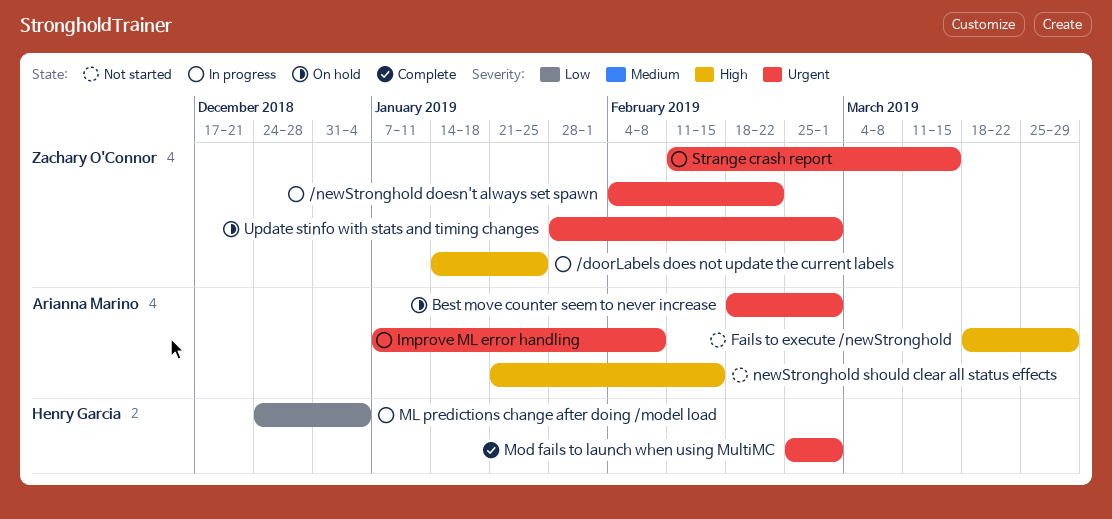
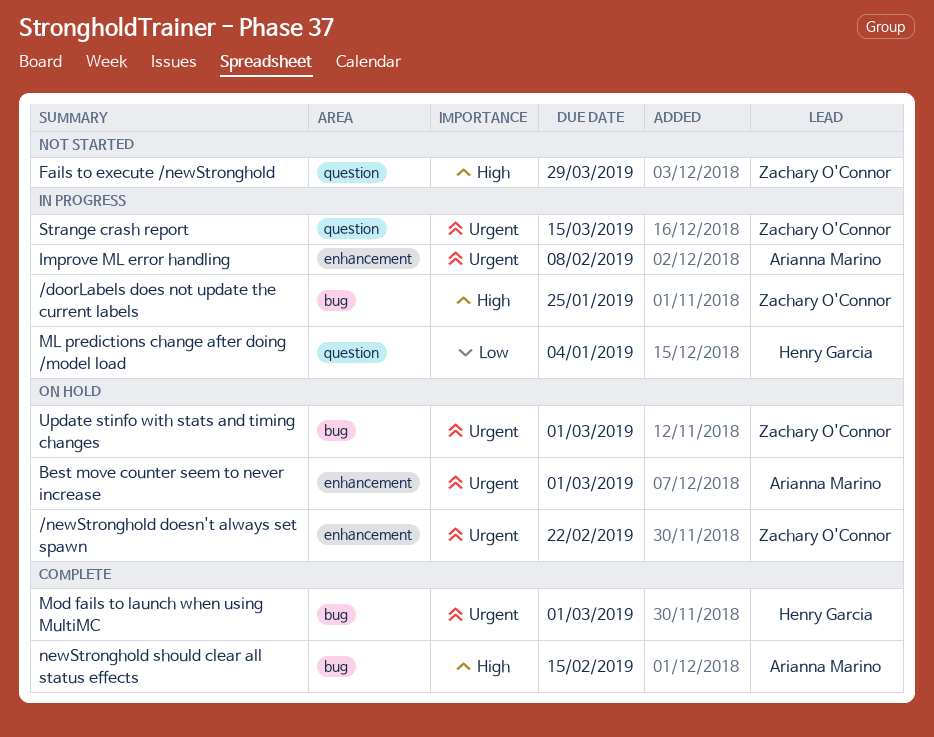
/newStronghold doesn't always set spawn, status: In progress -> On hold
Fails to execute /newStronghold, owner: Arianna Marino -> Zachary O'Connor
newStronghold should clear all status effects, status: Not started -> Complete

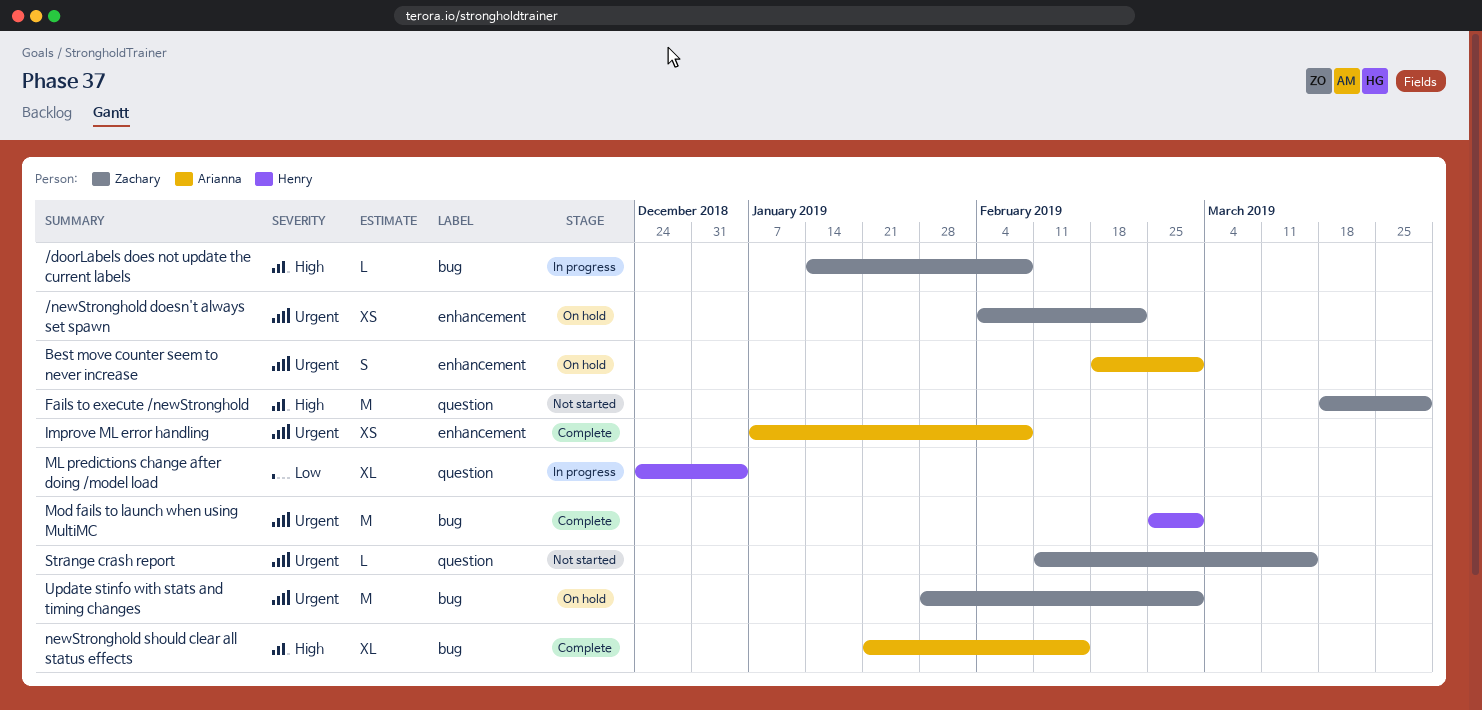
/doorLabels does not update the current labels, due: Jan 25 -> Feb 8
Improve ML error handling, status: In progress -> Complete
Strange crash report, status: In progress -> Not started

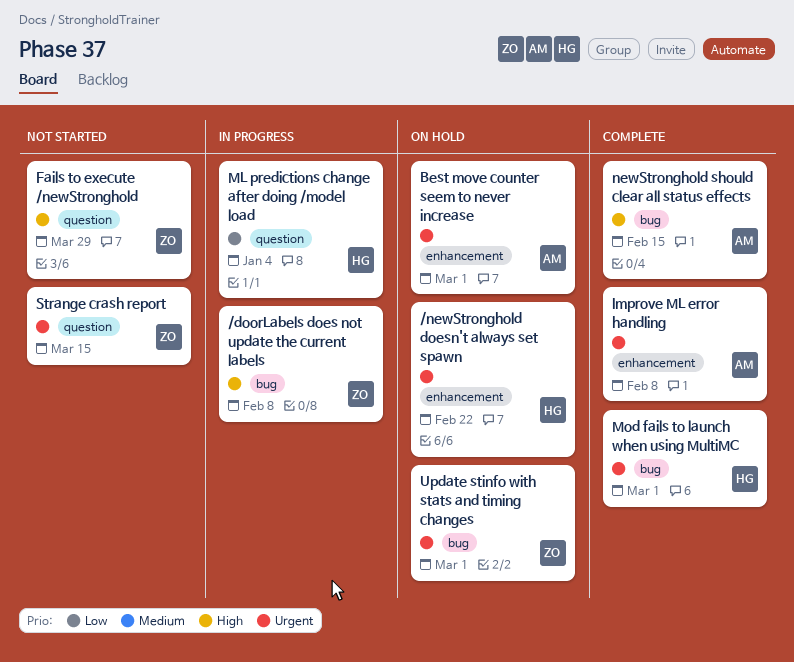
/newStronghold doesn't always set spawn, owner: Zachary -> Henry

